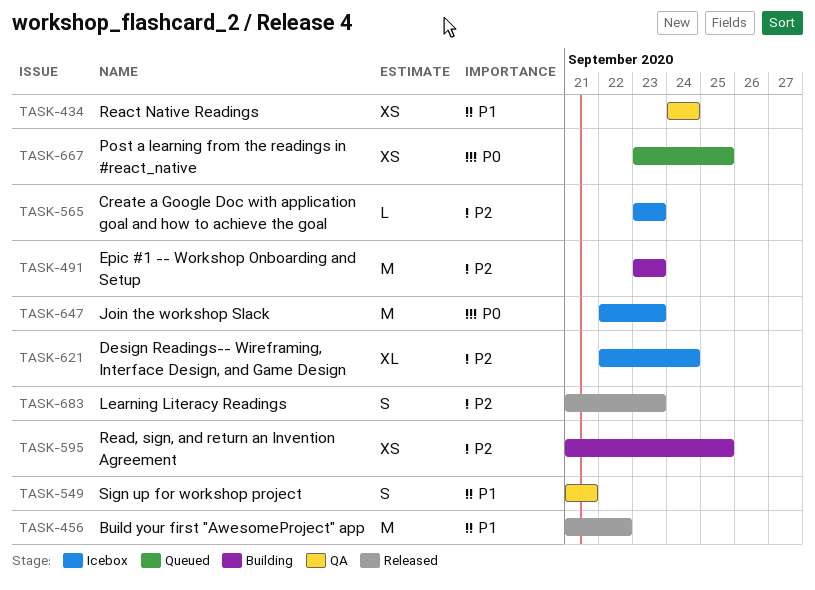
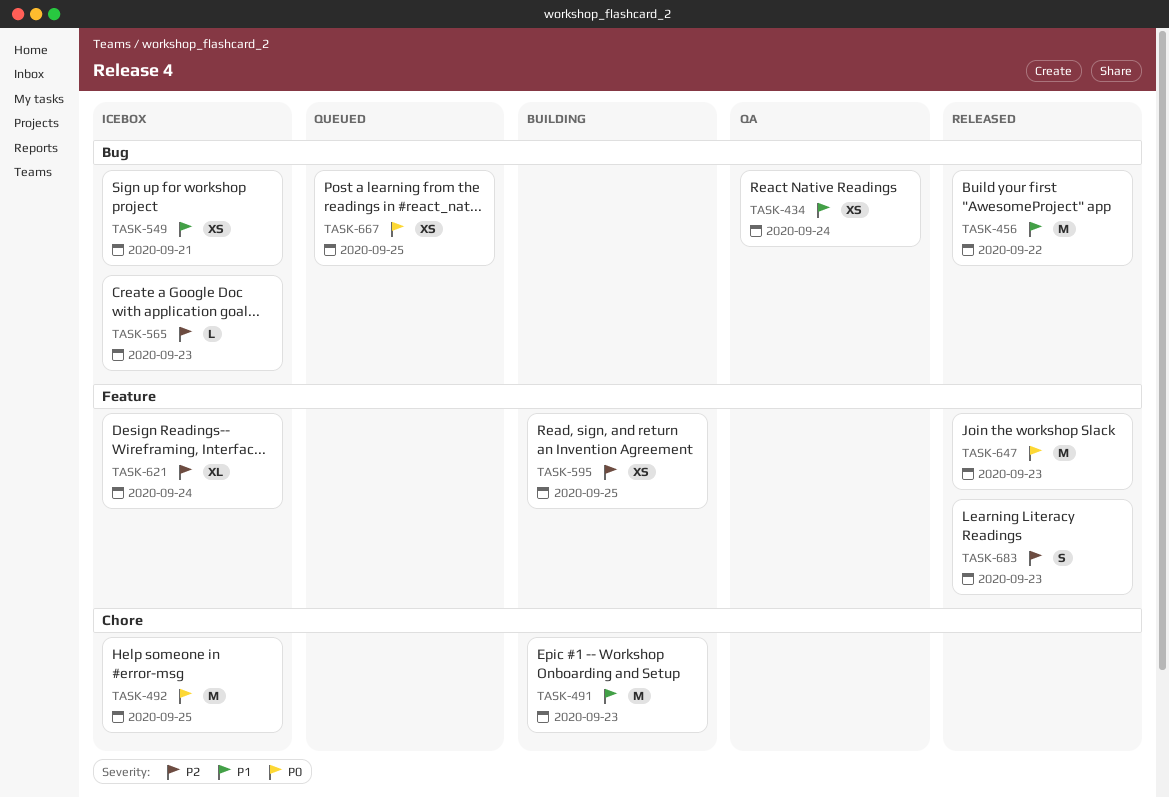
TASK-491, priority: P2 -> P1
TASK-492: none -> present
TASK-549, status: QA -> Icebox
TASK-549, estimate: S -> XS
TASK-647, status: Icebox -> Released

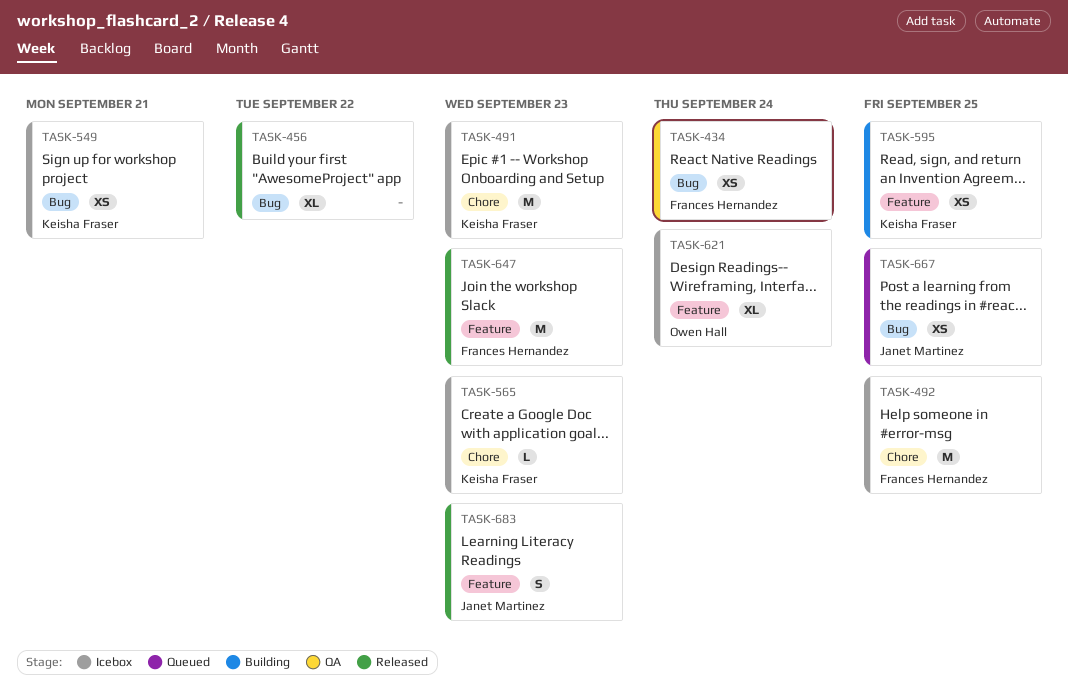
TASK-456, estimate: M -> XL
TASK-491, status: Building -> Icebox
TASK-565, label: Bug -> Chore

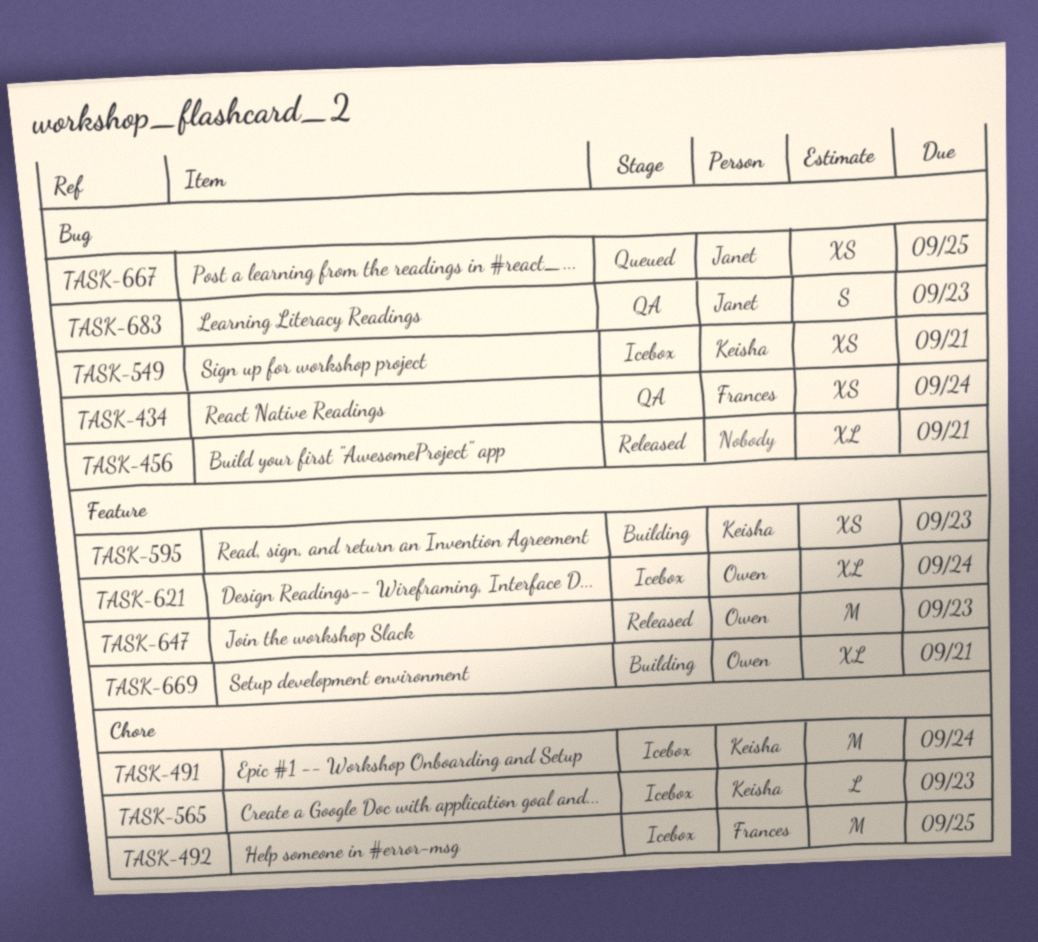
TASK-456, due: Sep 22 -> Sep 21
TASK-491, due: Sep 23 -> Sep 24
TASK-595, due: Sep 25 -> Sep 23
TASK-647, owner: Frances Hernandez -> Owen Hall
TASK-669: none -> present
TASK-683, status: Released -> QA
TASK-683, label: Feature -> Bug

